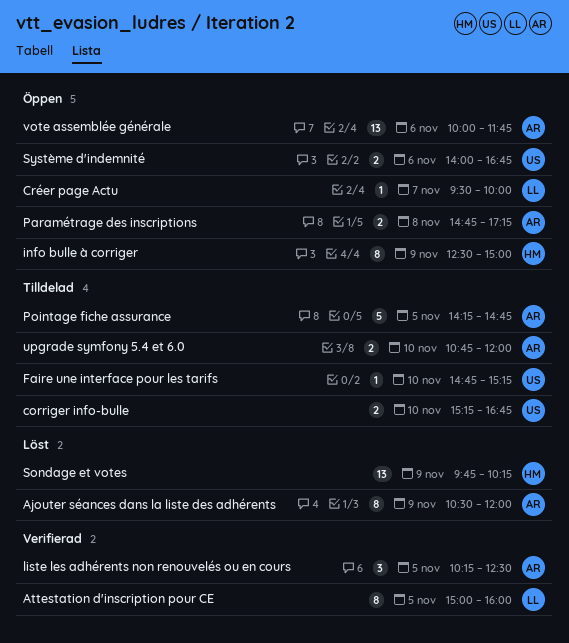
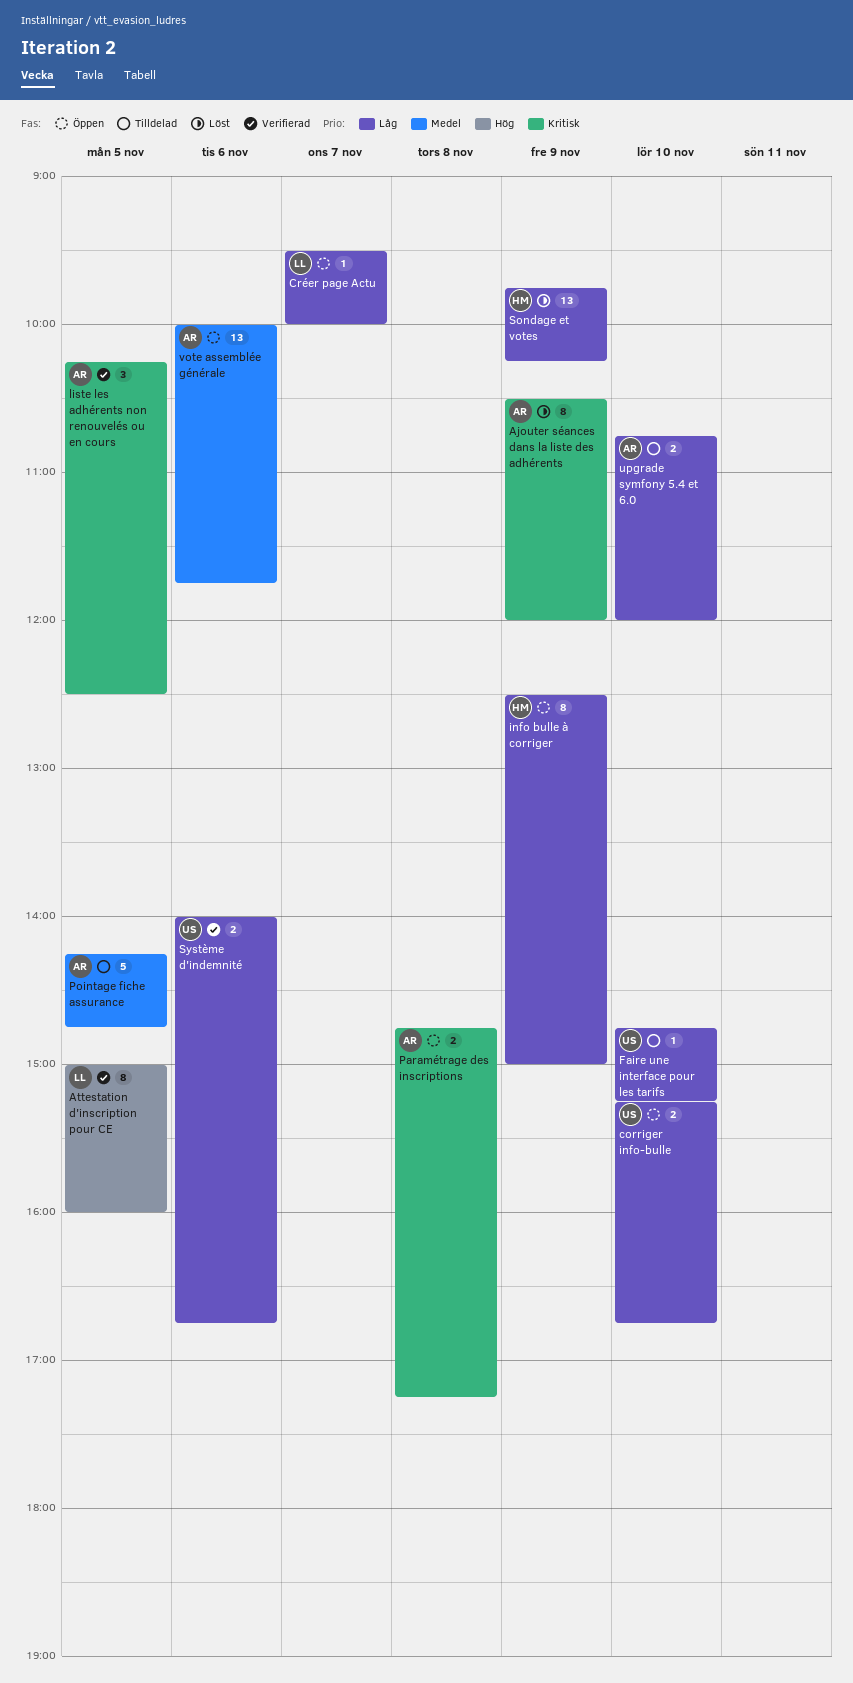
corriger info-bulle, status: Tilldelad -> Öppen
Système d'indemnité, status: Öppen -> Verifierad

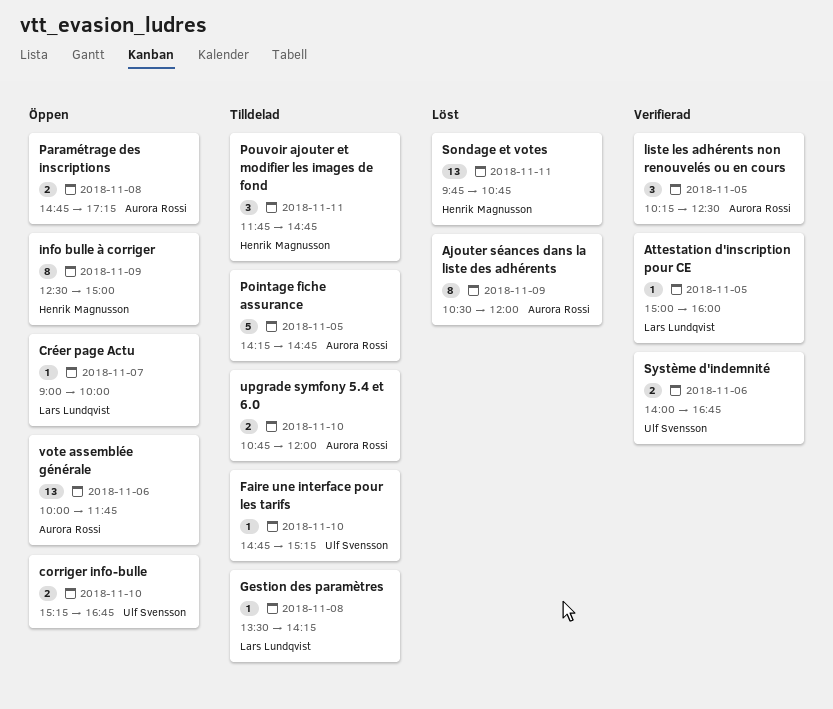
Attestation d'inscription pour CE, estimate: 8 -> 1
Créer page Actu, begins: 09:30 -> 09:00
Gestion des paramètres: none -> present
Pouvoir ajouter et modifier les images de fond: none -> present
Sondage et votes, day: Nov 9 -> Nov 11
Sondage et votes, ends: 10:15 -> 10:45

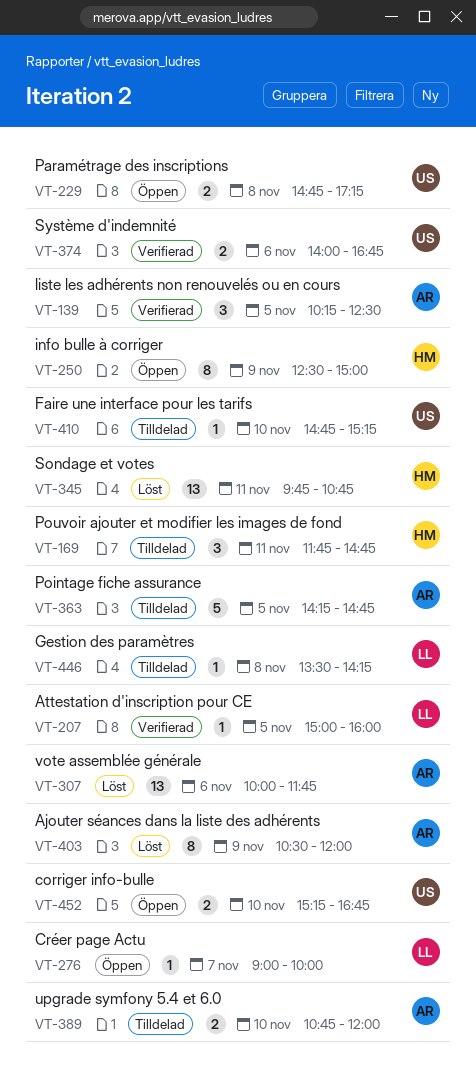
Paramétrage des inscriptions, owner: Aurora Rossi -> Ulf Svensson
vote assemblée générale, status: Öppen -> Löst

